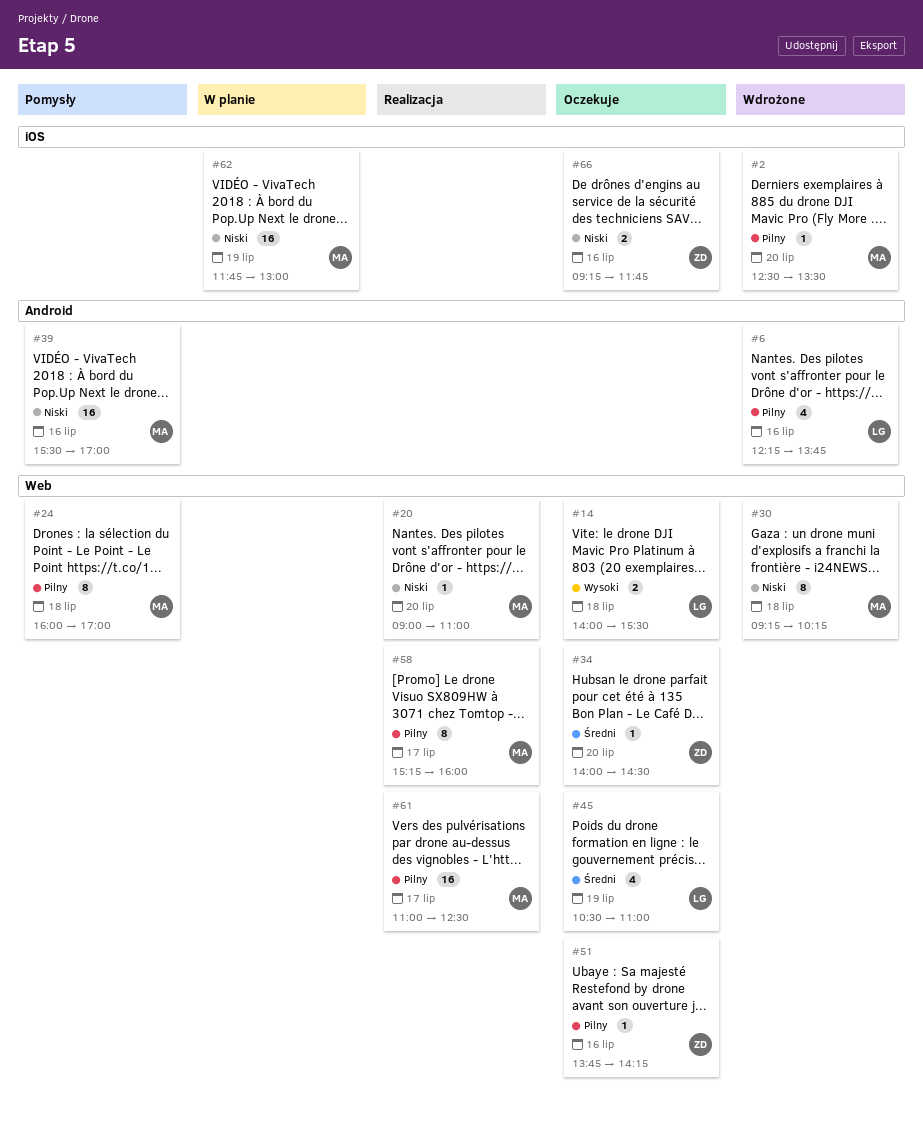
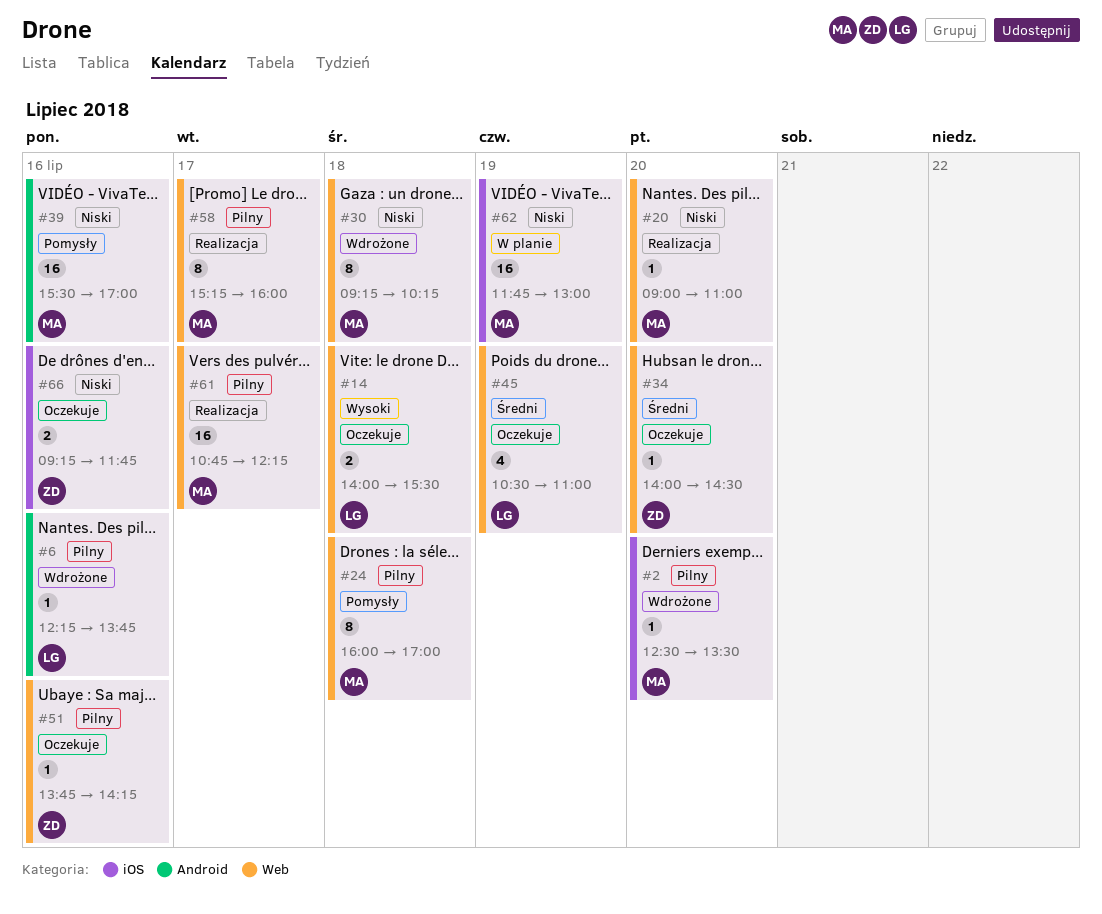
#6, estimate: 4 -> 1
#61, begins: 11:00 -> 10:45
#61, ends: 12:30 -> 12:15

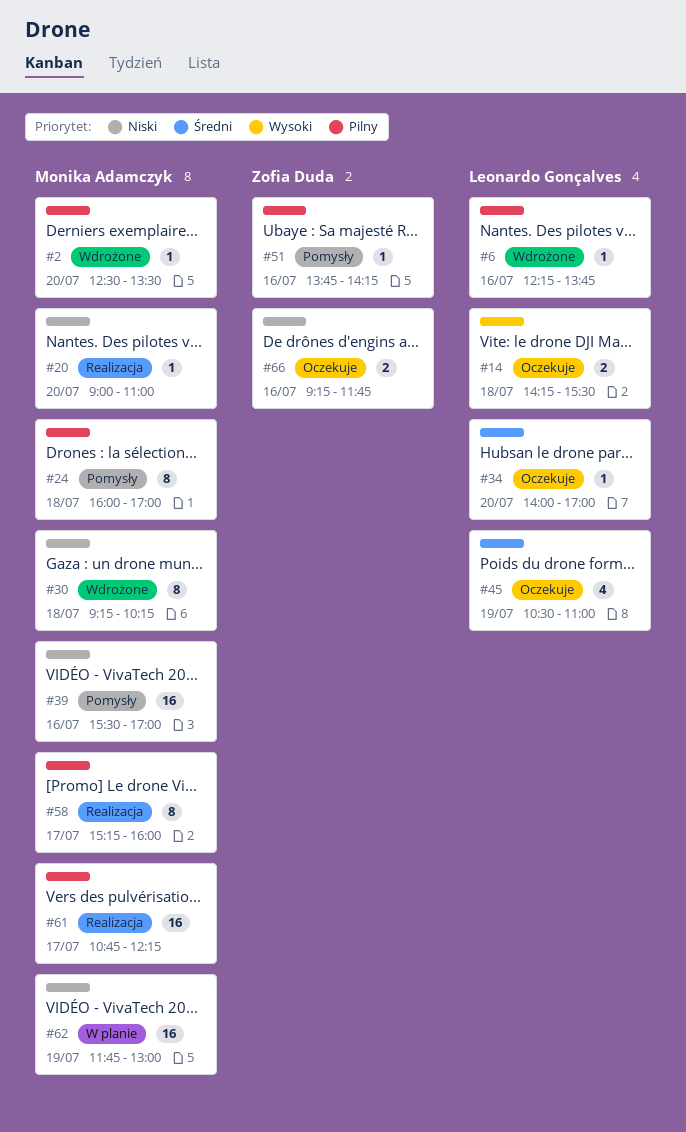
#14, begins: 14:00 -> 14:15
#34, owner: Zofia Duda -> Leonardo Gonçalves
#34, ends: 14:30 -> 17:00
#51, status: Oczekuje -> Pomysły

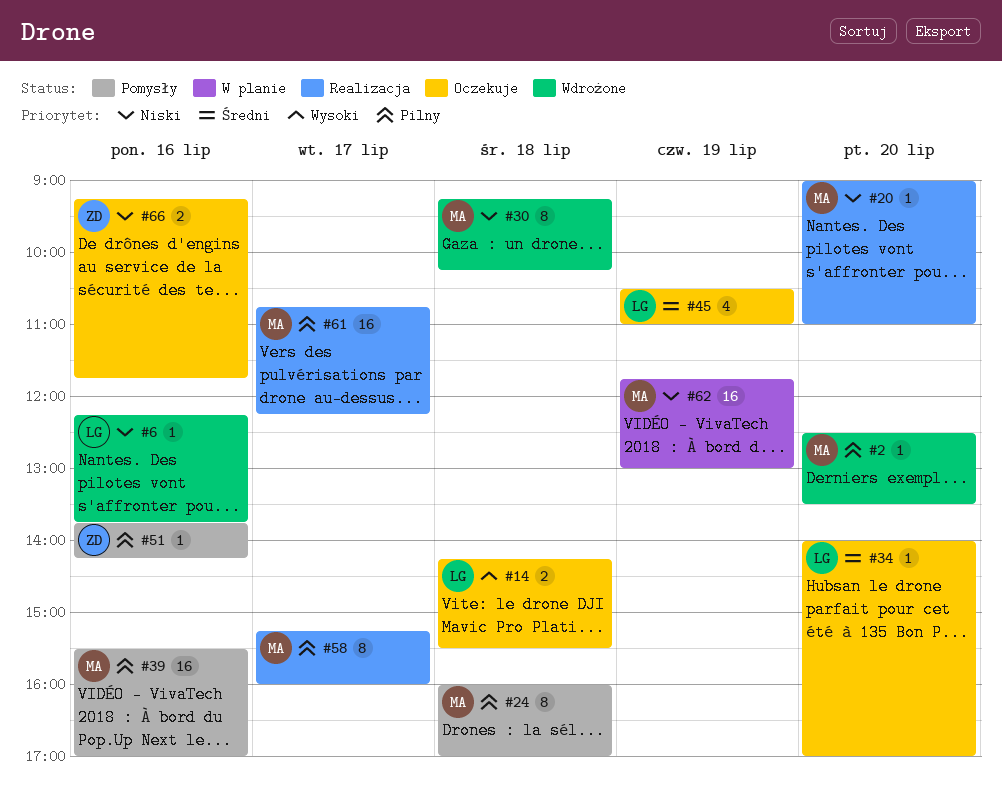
#6, priority: Pilny -> Niski
#39, priority: Niski -> Pilny

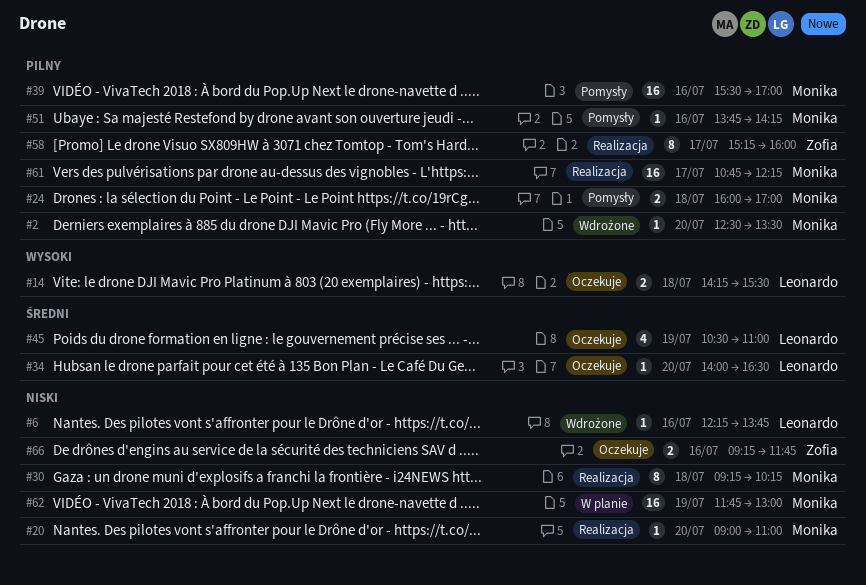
#24, estimate: 8 -> 2
#30, status: Wdrożone -> Realizacja
#34, ends: 17:00 -> 16:30
#51, owner: Zofia -> Monika
#58, owner: Monika -> Zofia

